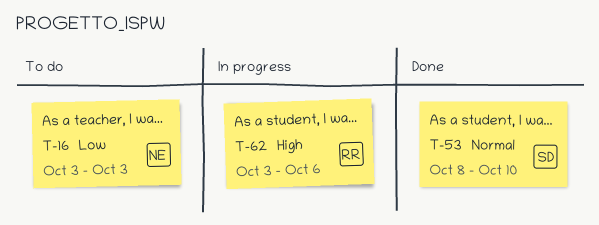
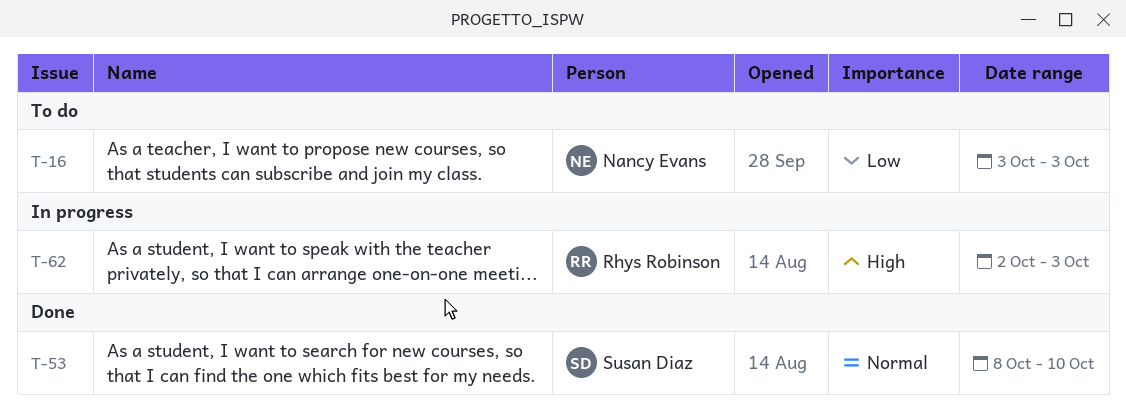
T-62, start: Oct 3 -> Oct 2
T-62, due: Oct 6 -> Oct 3

